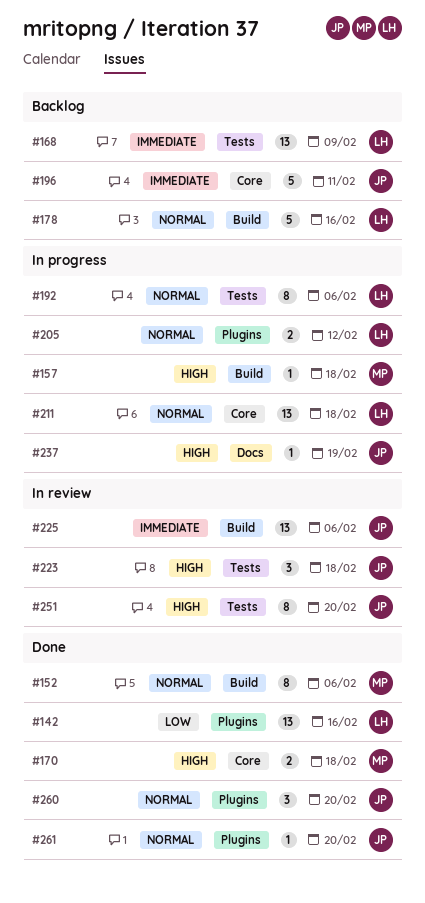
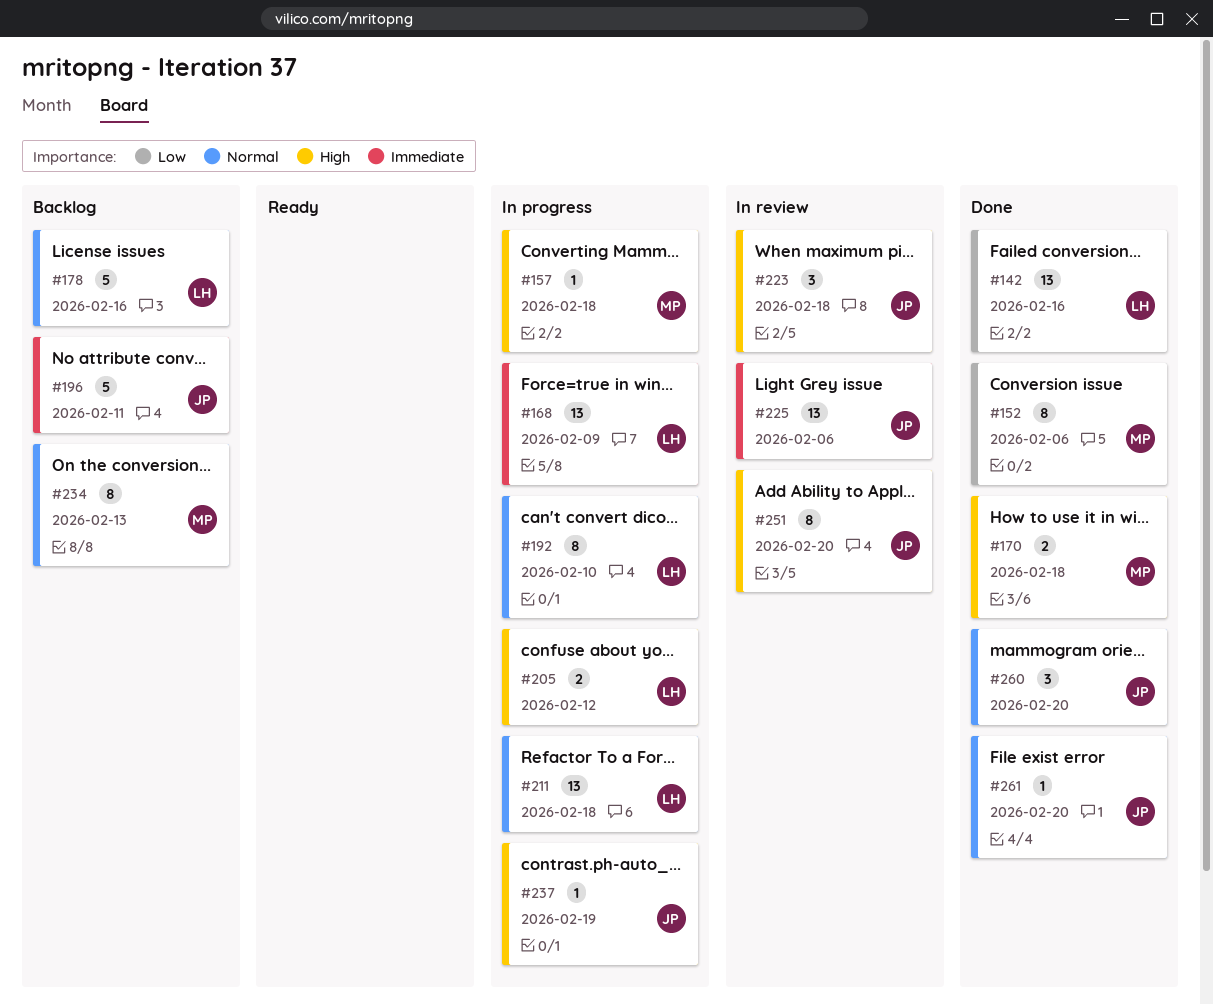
#152, priority: Normal -> Low
#168, status: Backlog -> In progress
#192, due: Feb 6 -> Feb 10
#205, priority: Normal -> High
#234: none -> present

